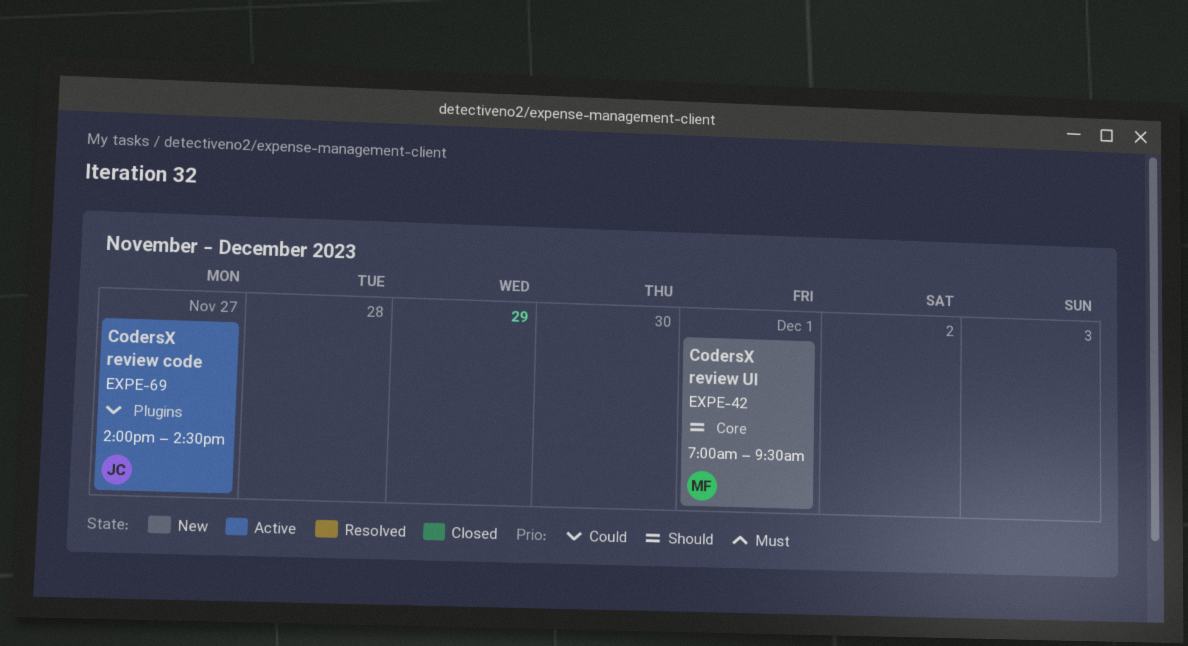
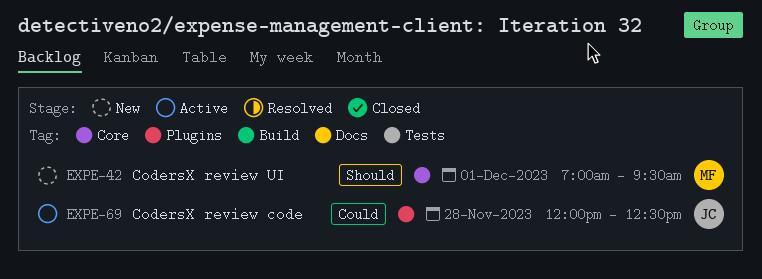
EXPE-69, day: Nov 27 -> Nov 28
EXPE-69, begins: 14:00 -> 12:00
EXPE-69, ends: 14:30 -> 12:30

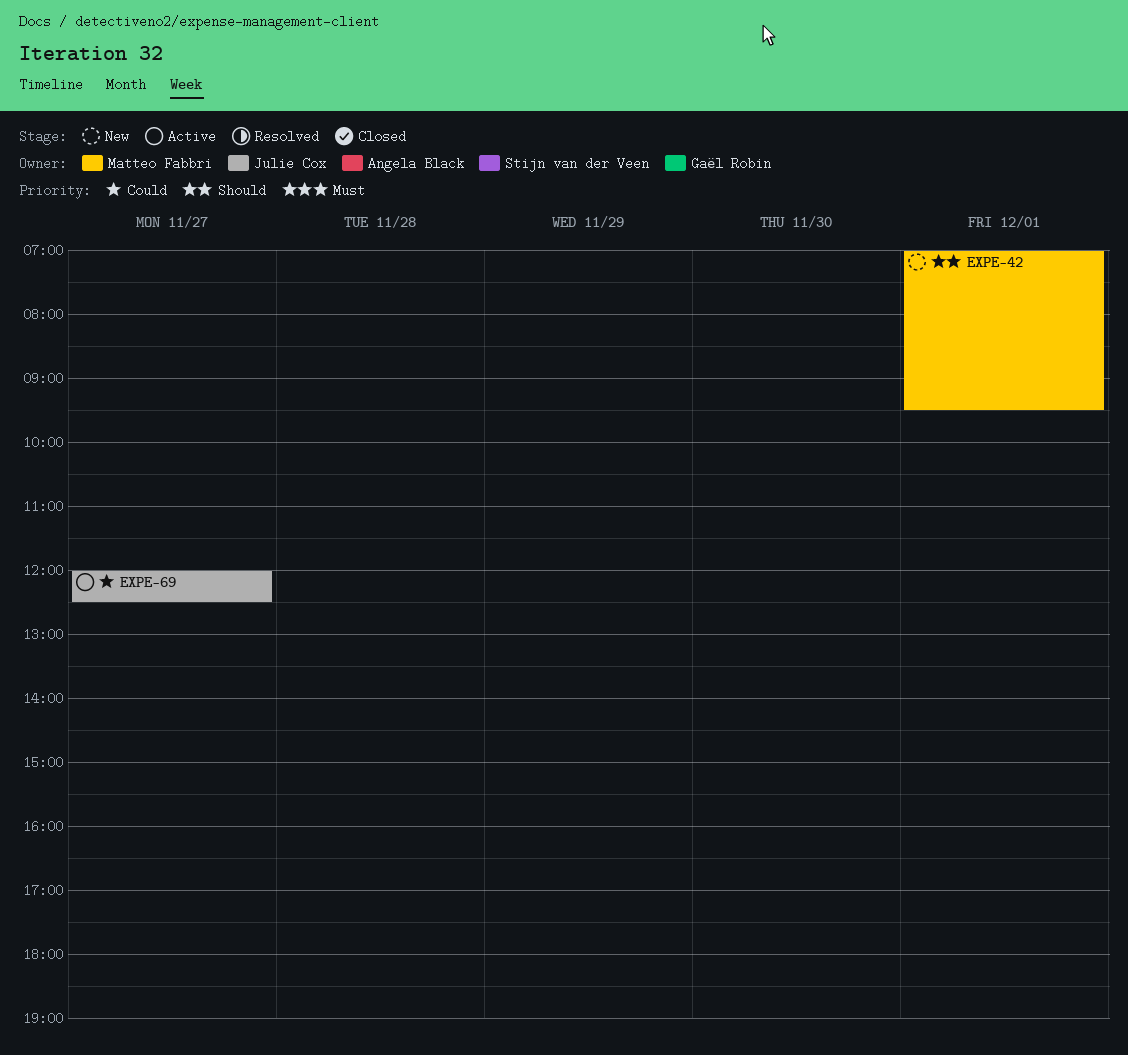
EXPE-69, day: Nov 28 -> Nov 27

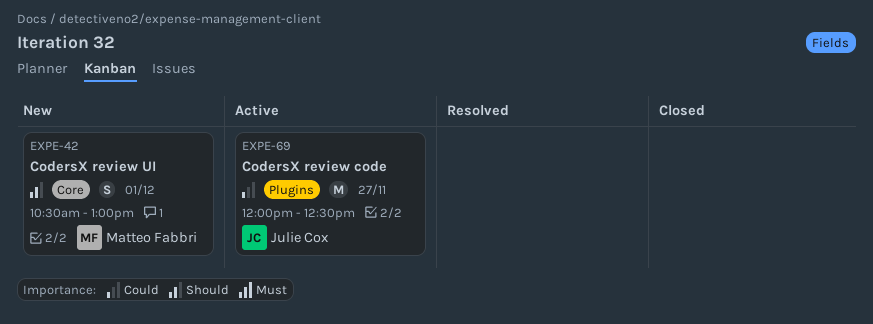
EXPE-42, begins: 07:00 -> 10:30
EXPE-42, ends: 09:30 -> 13:00

